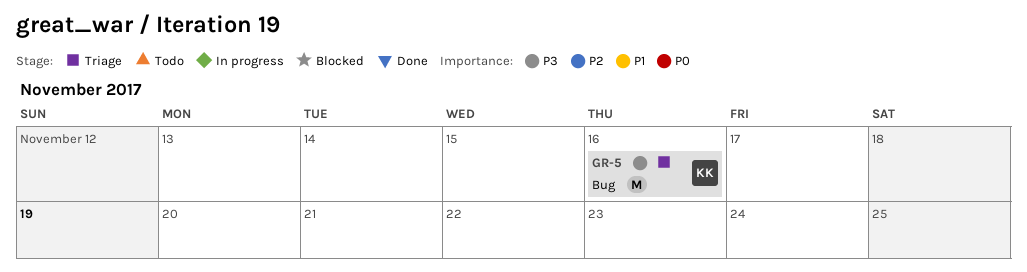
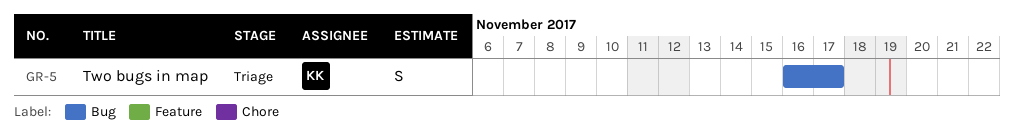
GR-5, estimate: M -> S
GR-5, due: Nov 16 -> Nov 17

